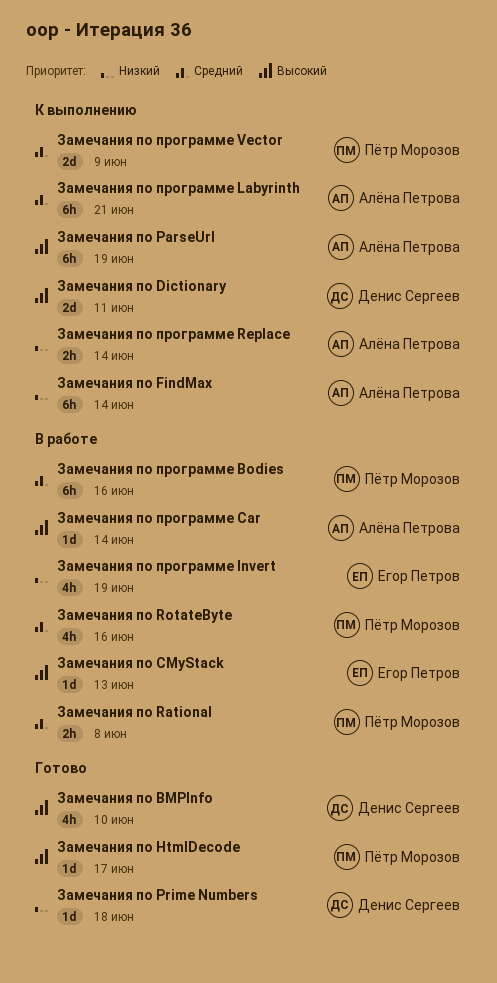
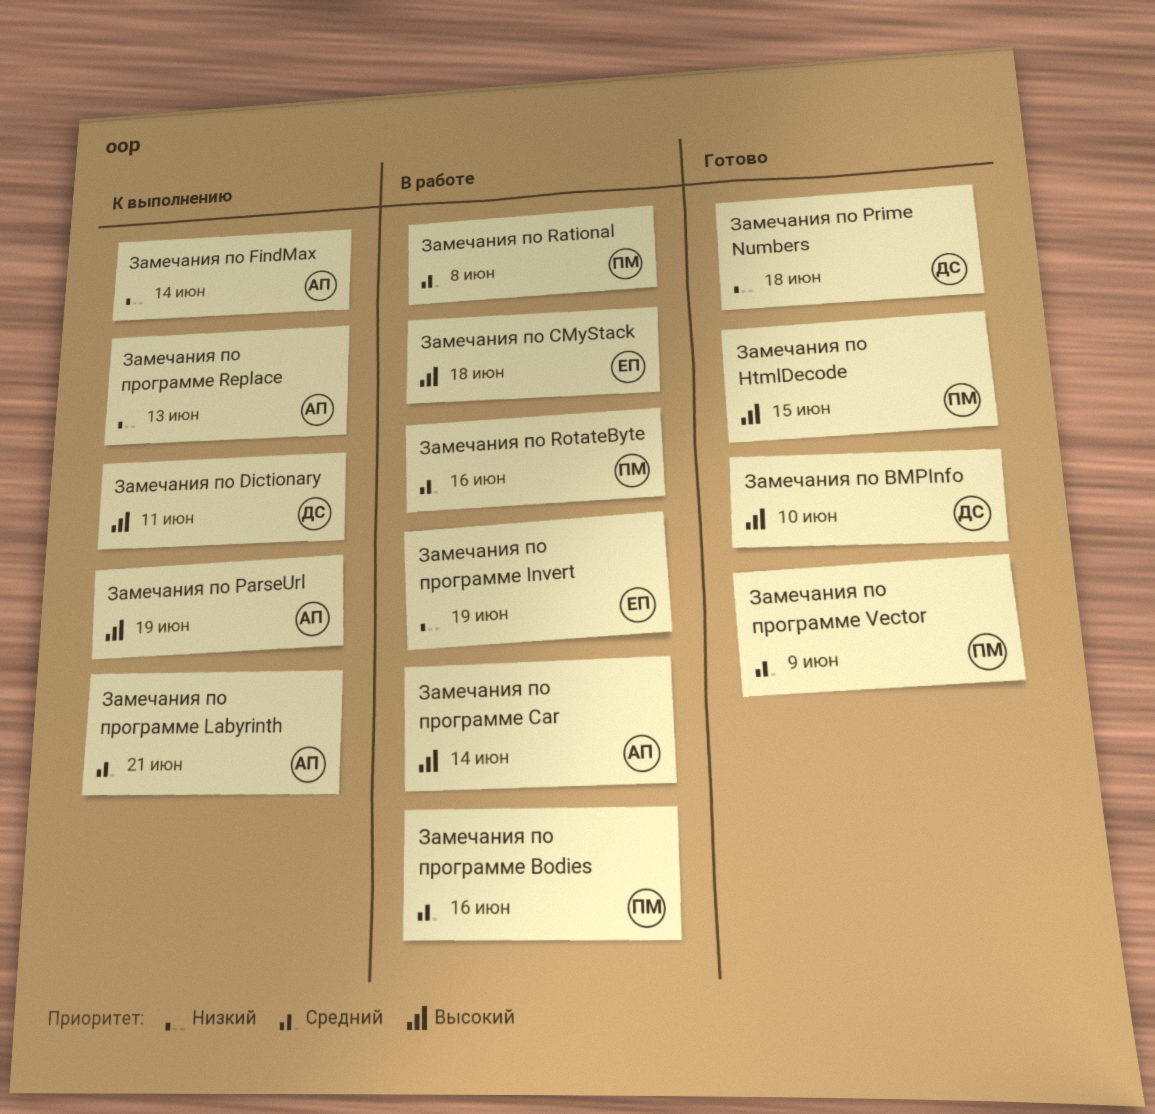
Замечания по CMyStack, due: Jun 13 -> Jun 18
Замечания по HtmlDecode, due: Jun 17 -> Jun 15
Замечания по программе Replace, due: Jun 14 -> Jun 13
Замечания по программе Vector, status: К выполнению -> Готово

